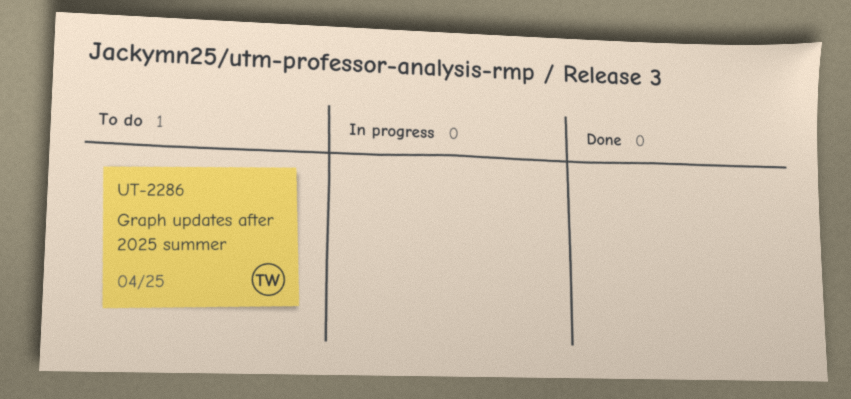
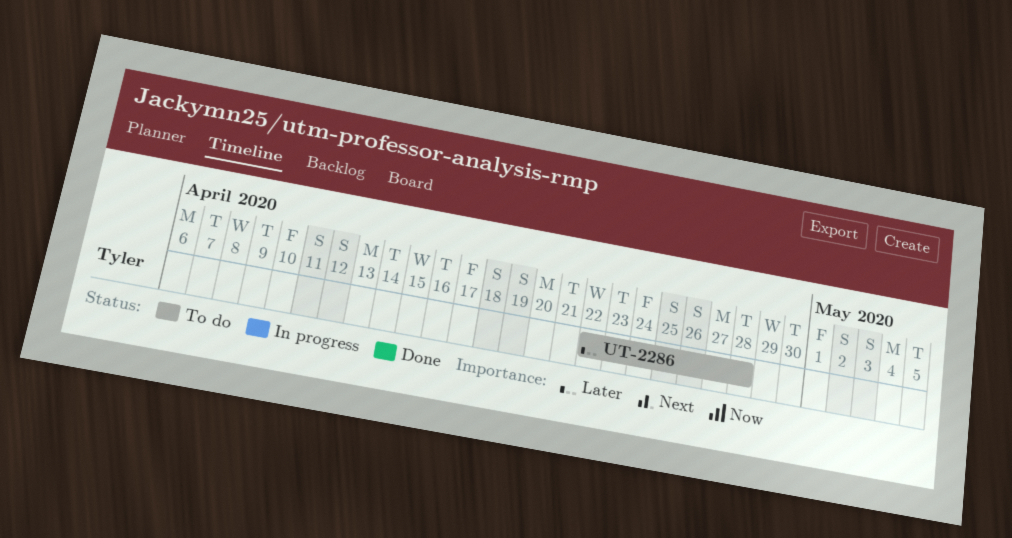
UT-2286, due: Apr 25 -> Apr 28

